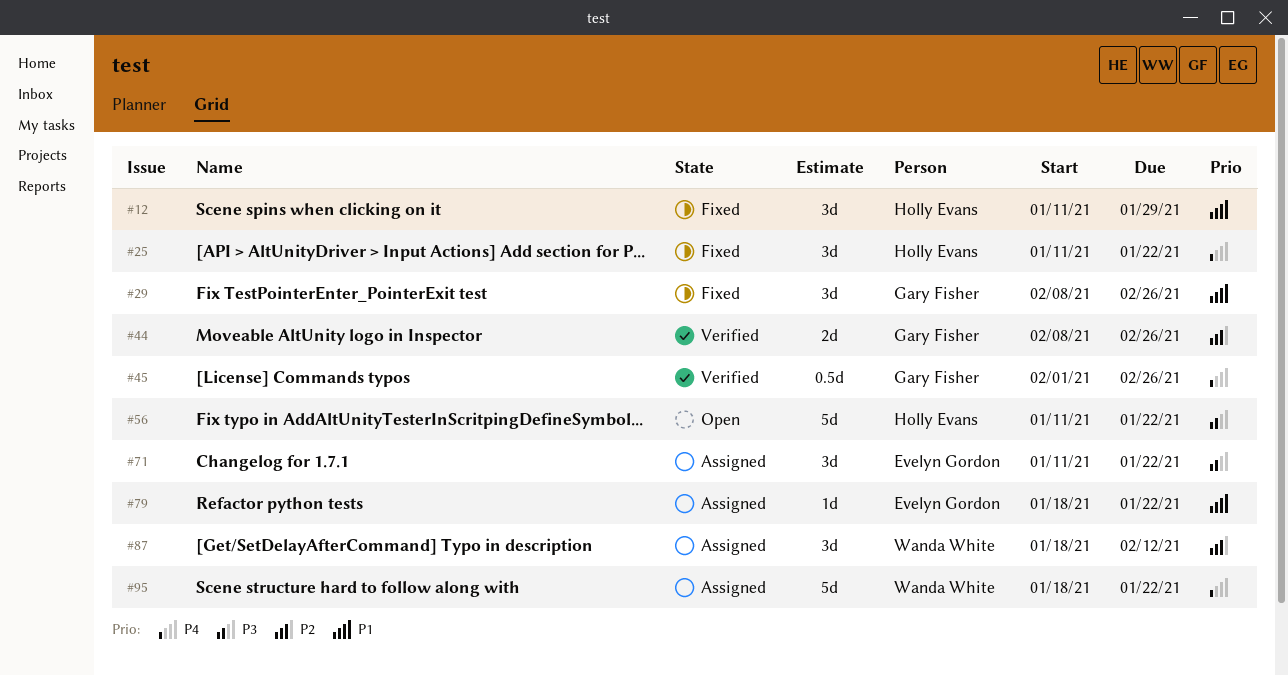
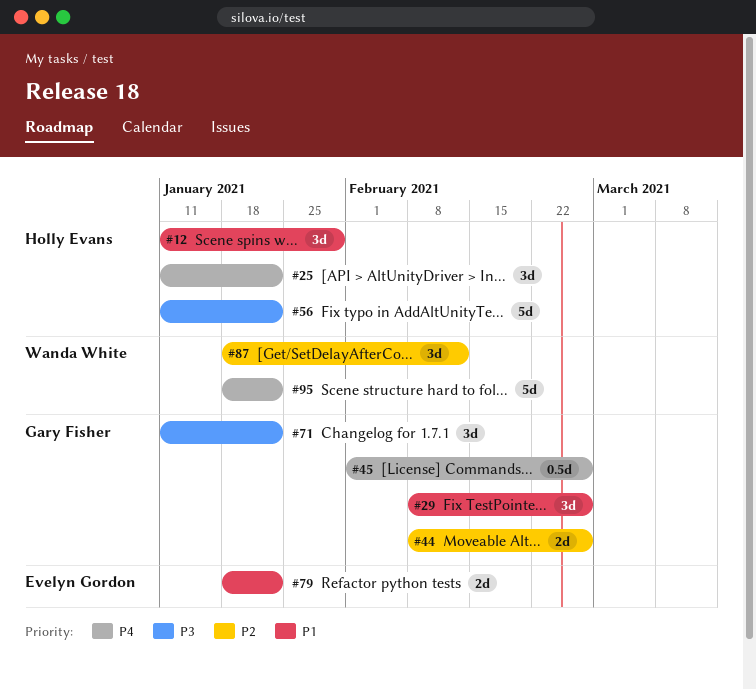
#71, owner: Evelyn Gordon -> Gary Fisher
#79, estimate: 1d -> 2d

